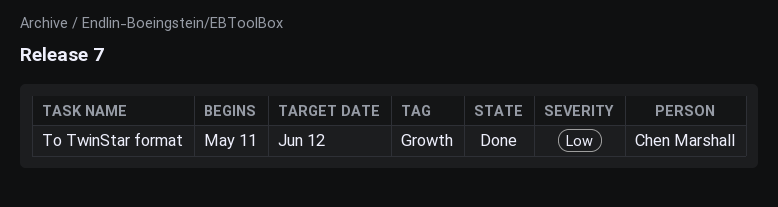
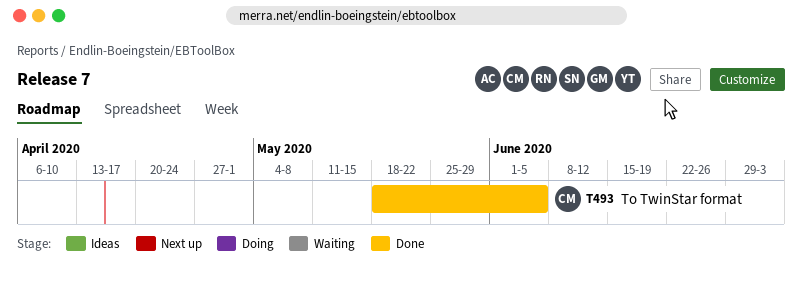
To TwinStar format, start: May 11 -> May 18
To TwinStar format, due: Jun 12 -> Jun 5

